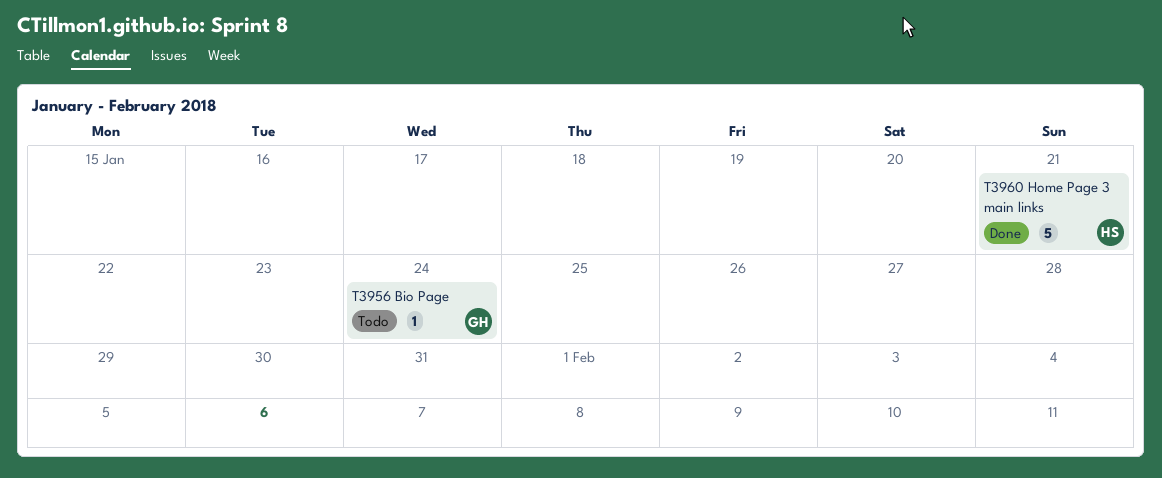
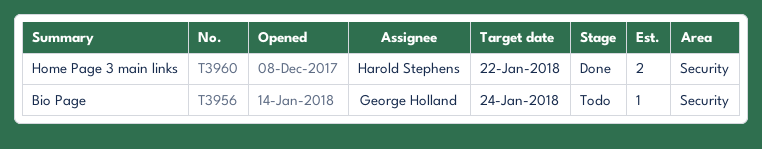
T3960, estimate: 5 -> 2
T3960, due: Jan 21 -> Jan 22

